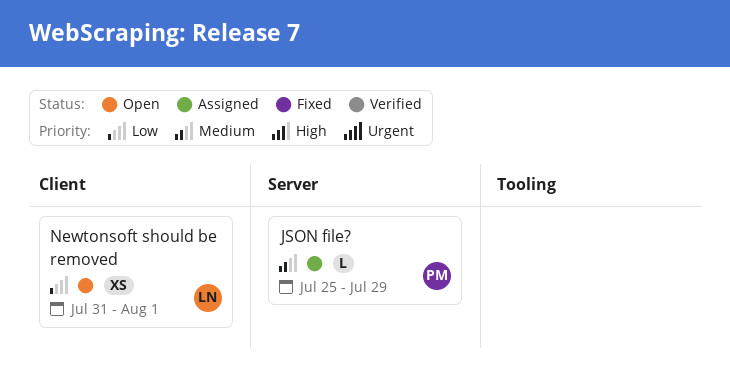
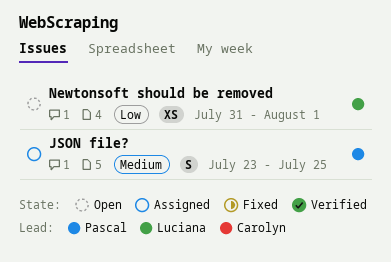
JSON file?, estimate: L -> S
JSON file?, start: Jul 25 -> Jul 23
JSON file?, due: Jul 29 -> Jul 25

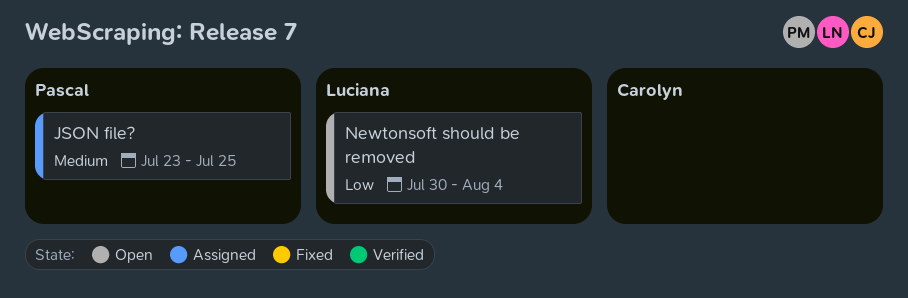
Newtonsoft should be removed, start: Jul 31 -> Jul 30
Newtonsoft should be removed, due: Aug 1 -> Aug 4

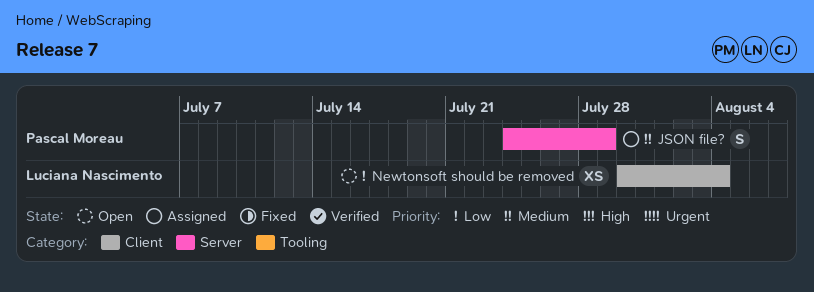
JSON file?, start: Jul 23 -> Jul 24
JSON file?, due: Jul 25 -> Jul 29

